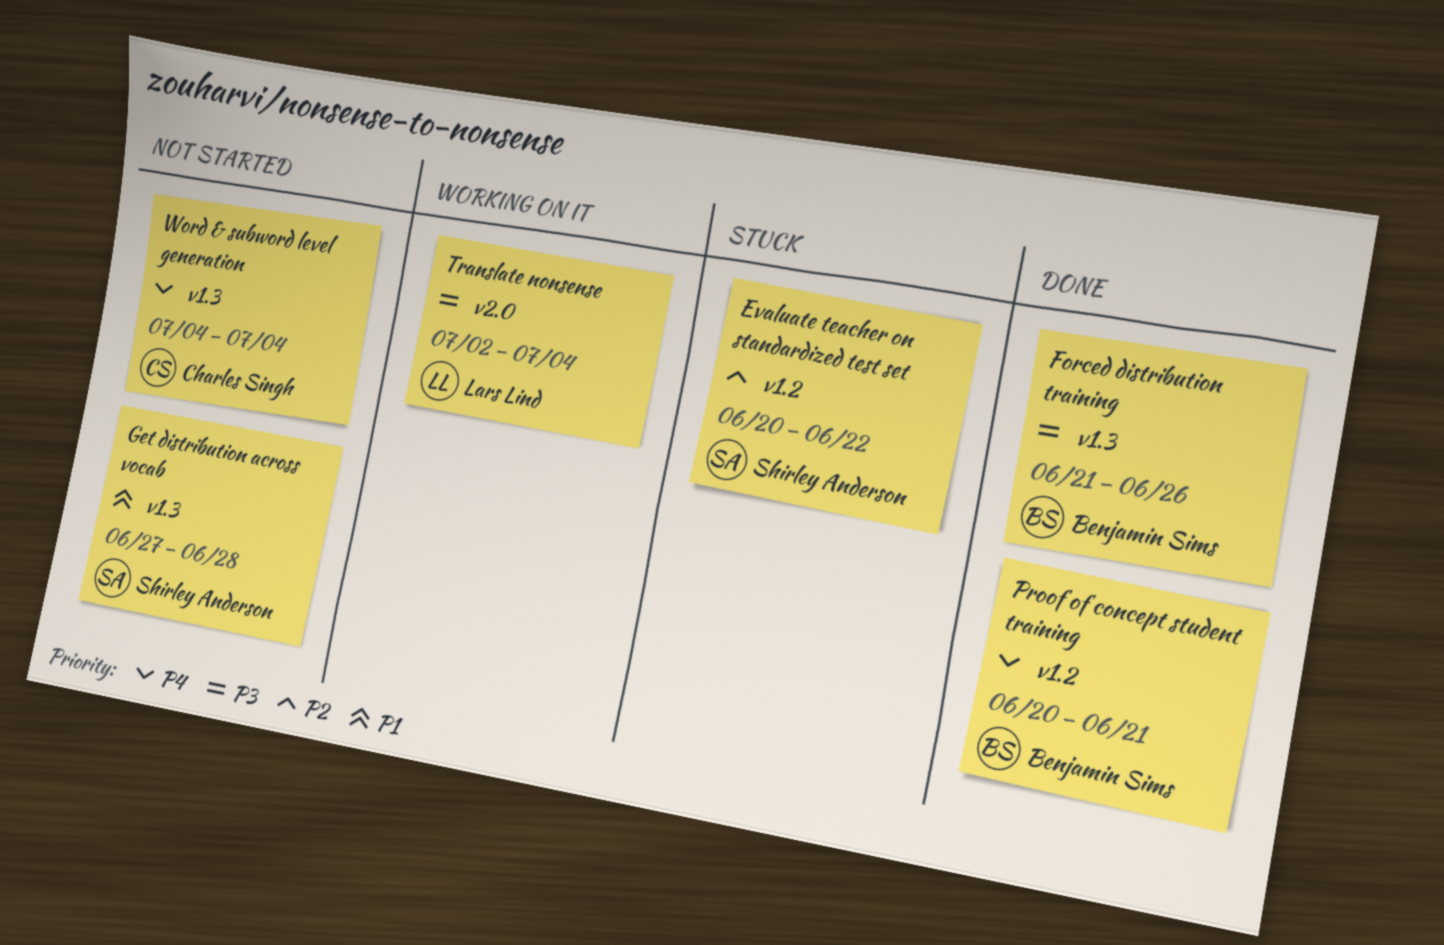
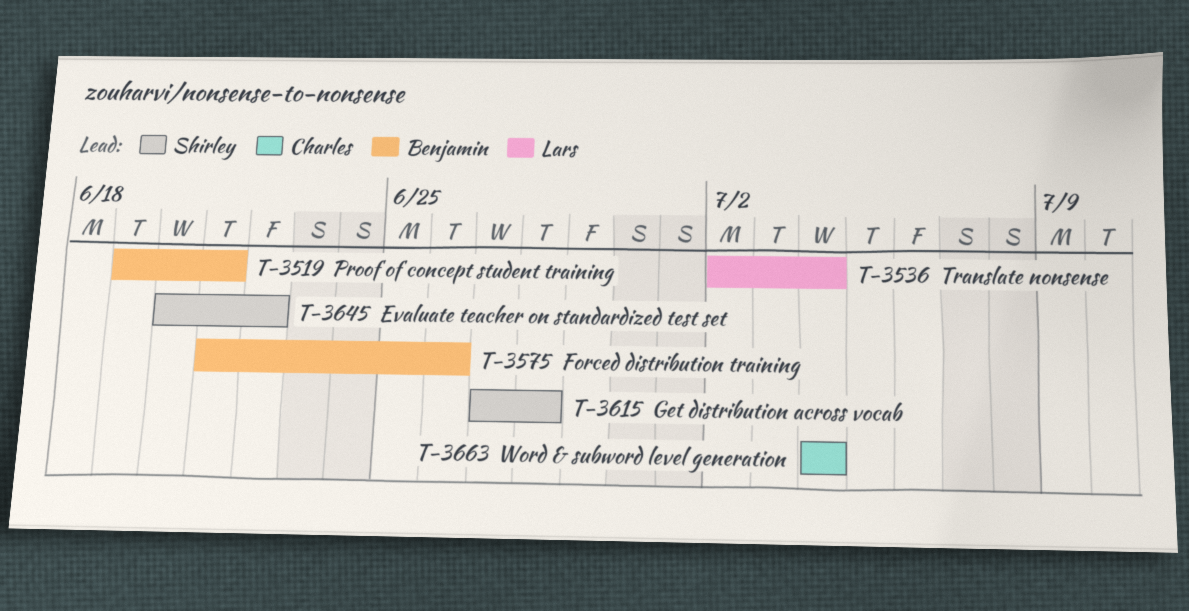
Proof of concept student training, start: Jun 20 -> Jun 19

